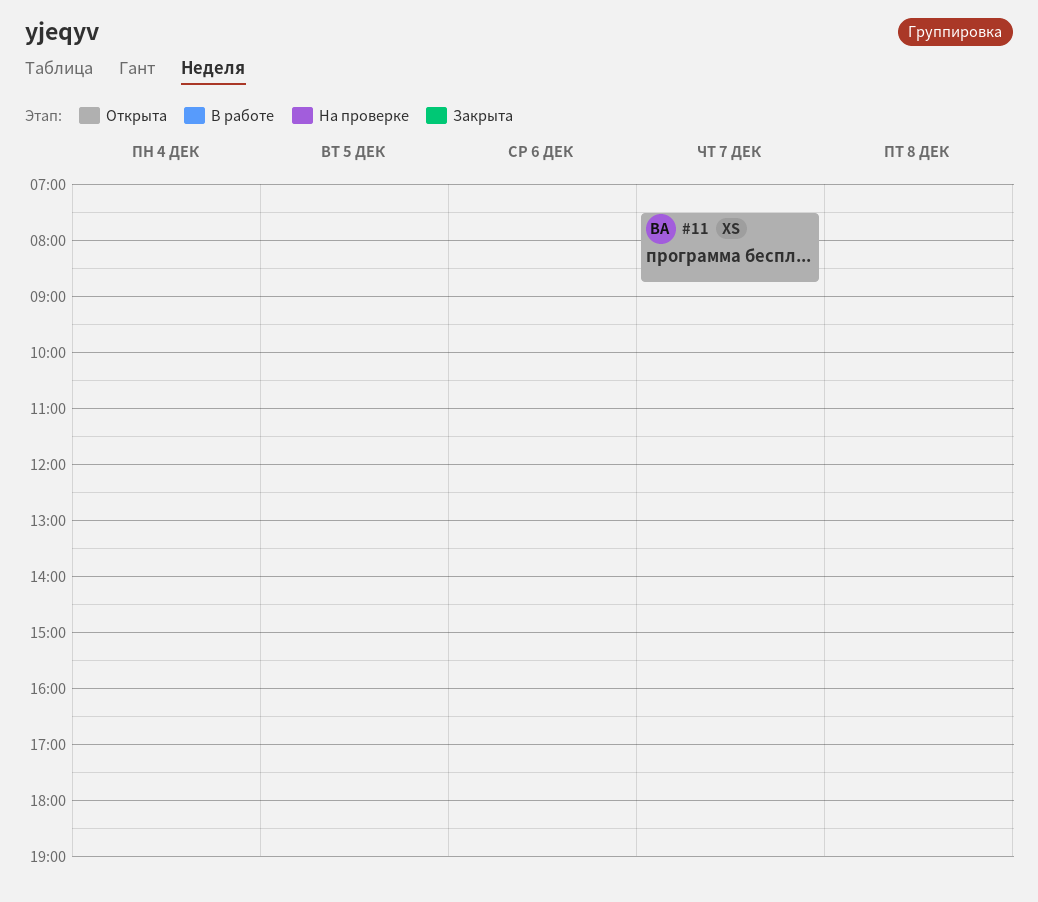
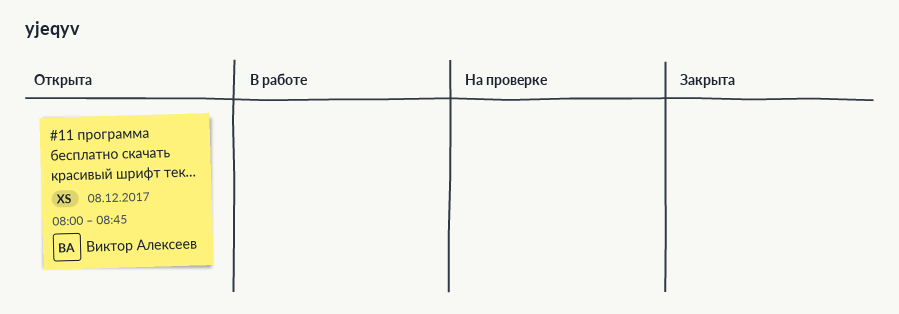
#11, day: Dec 7 -> Dec 8
#11, begins: 07:30 -> 08:00

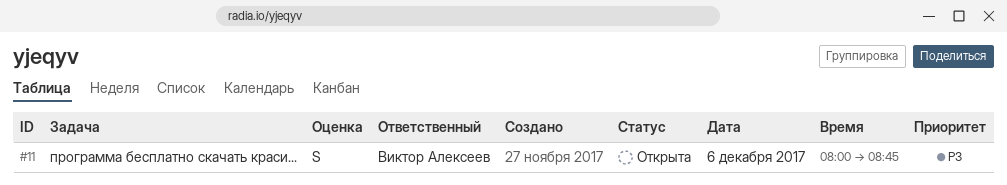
#11, estimate: XS -> S
#11, day: Dec 8 -> Dec 6

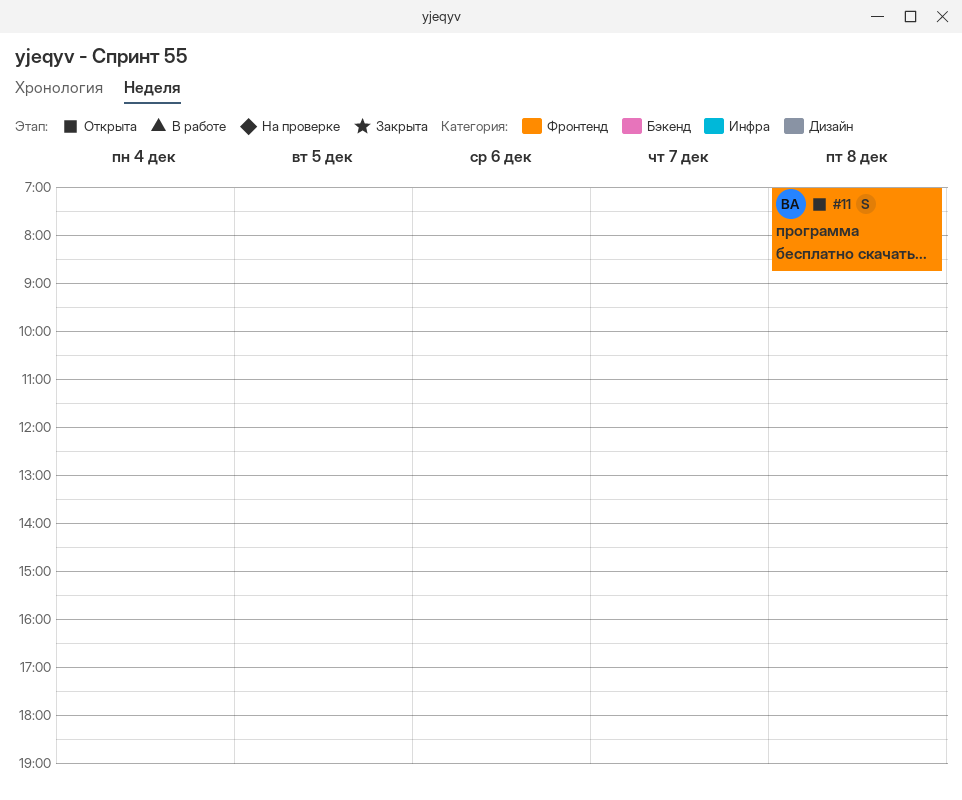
#11, day: Dec 6 -> Dec 8
#11, begins: 08:00 -> 07:00

